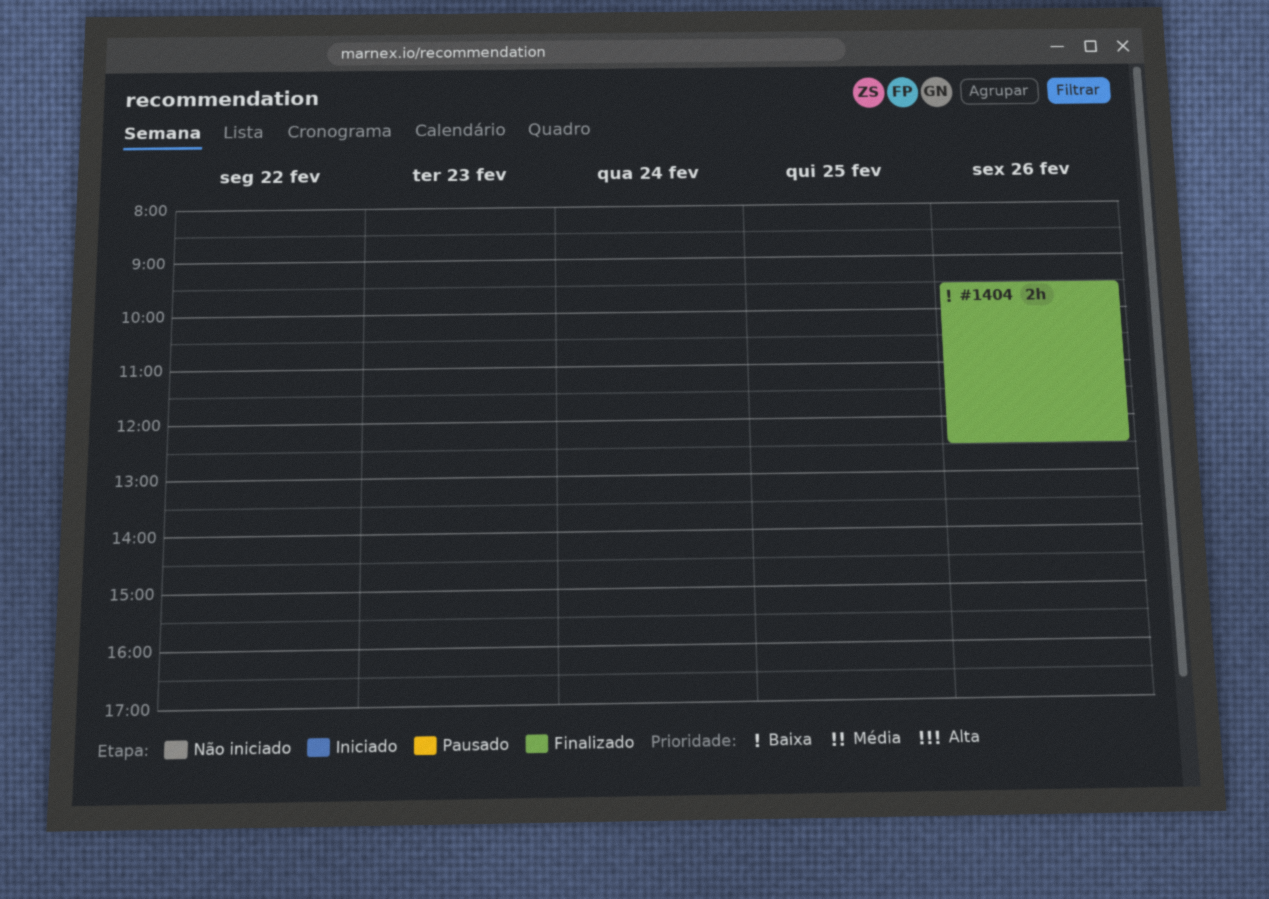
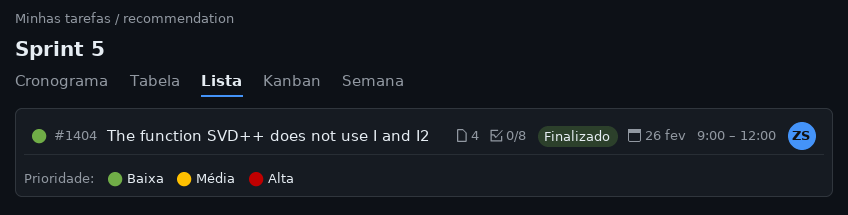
#1404, begins: 09:30 -> 09:00
#1404, ends: 12:30 -> 12:00

